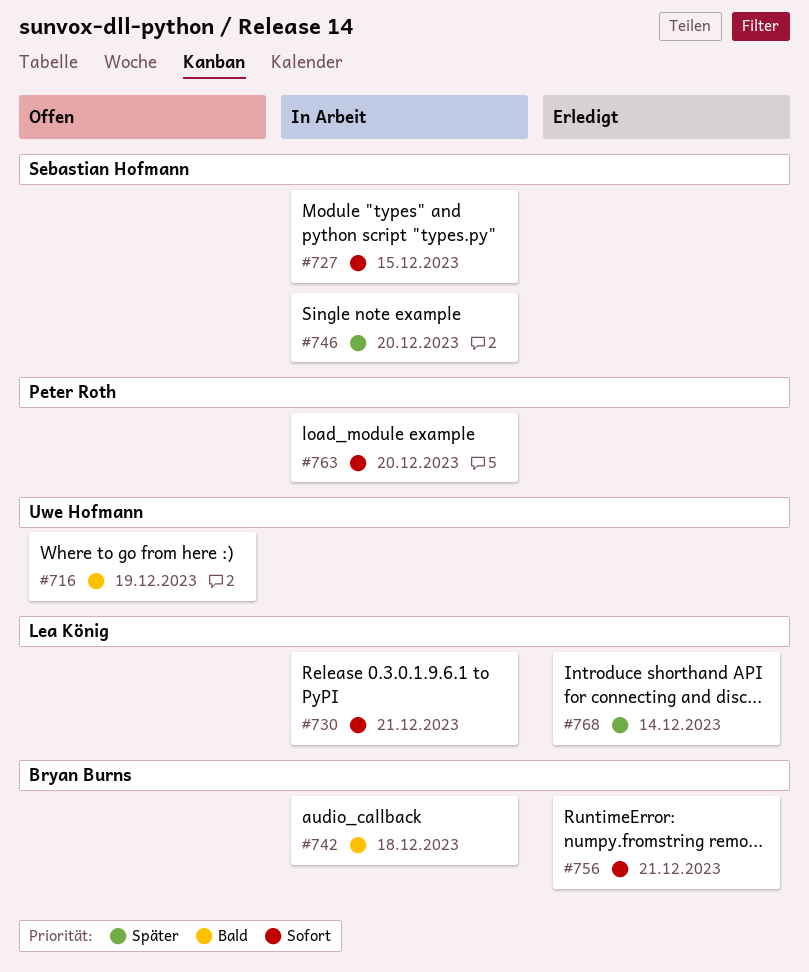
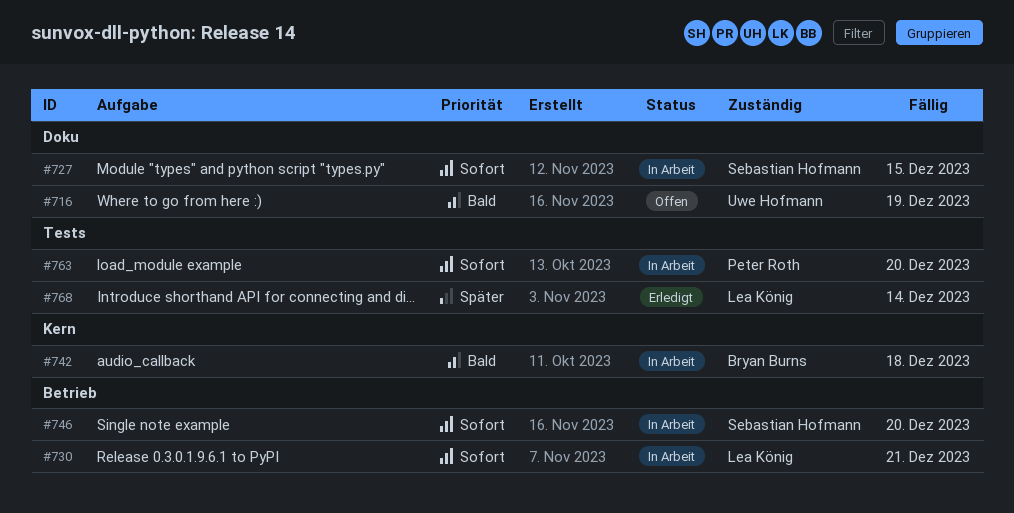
#746, priority: Später -> Sofort
#756: present -> none

